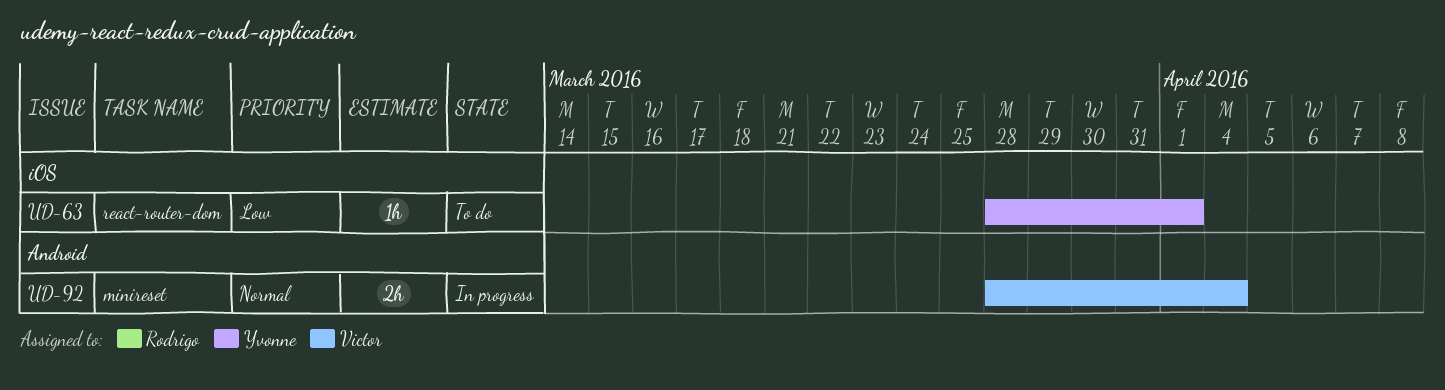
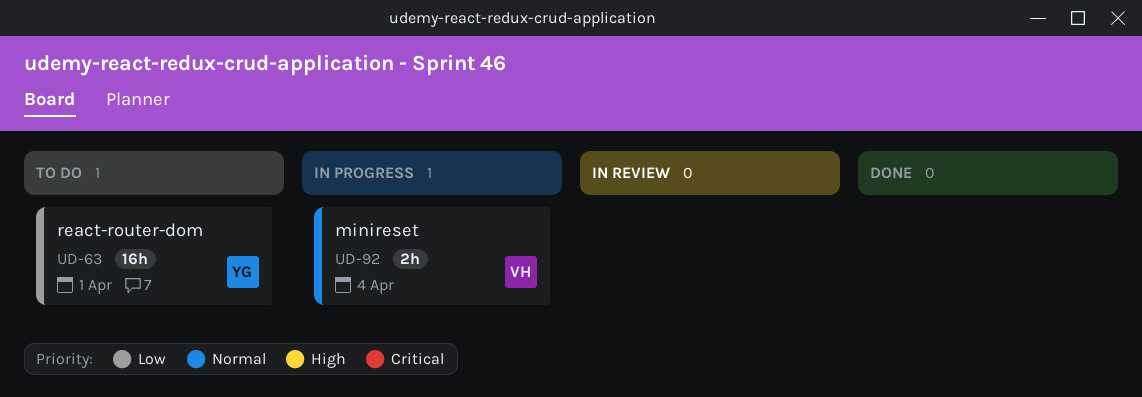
UD-63, estimate: 1h -> 16h

